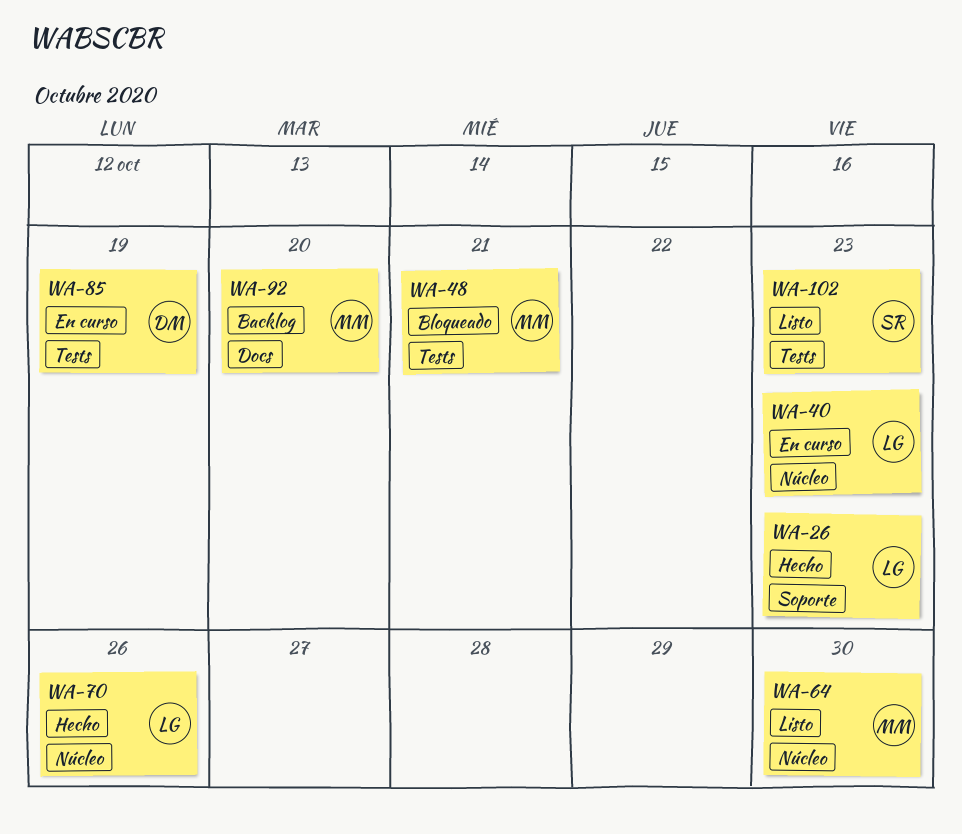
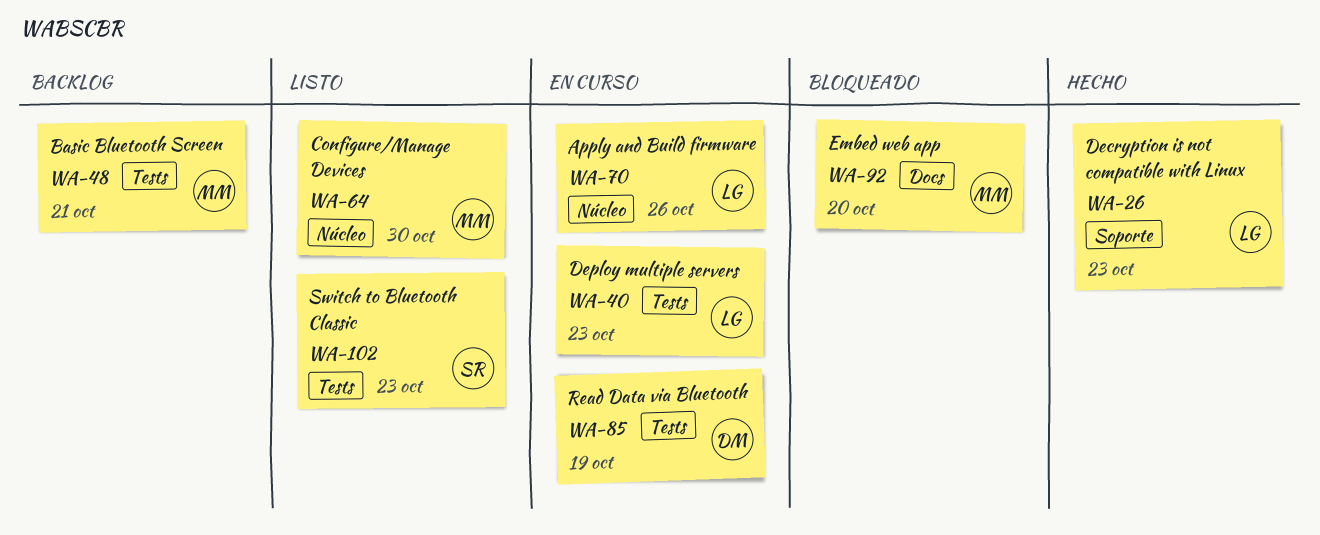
WA-40, label: Núcleo -> Tests
WA-48, status: Bloqueado -> Backlog
WA-70, status: Hecho -> En curso
WA-92, status: Backlog -> Bloqueado

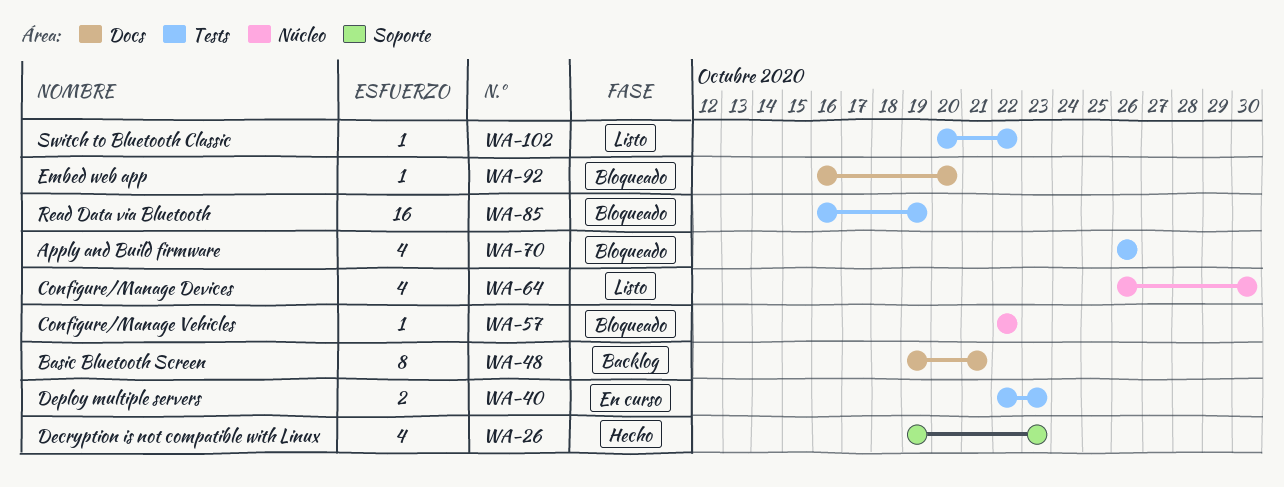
WA-48, label: Tests -> Docs
WA-57: none -> present
WA-70, status: En curso -> Bloqueado
WA-70, label: Núcleo -> Tests
WA-85, status: En curso -> Bloqueado
WA-102, due: Oct 23 -> Oct 22

